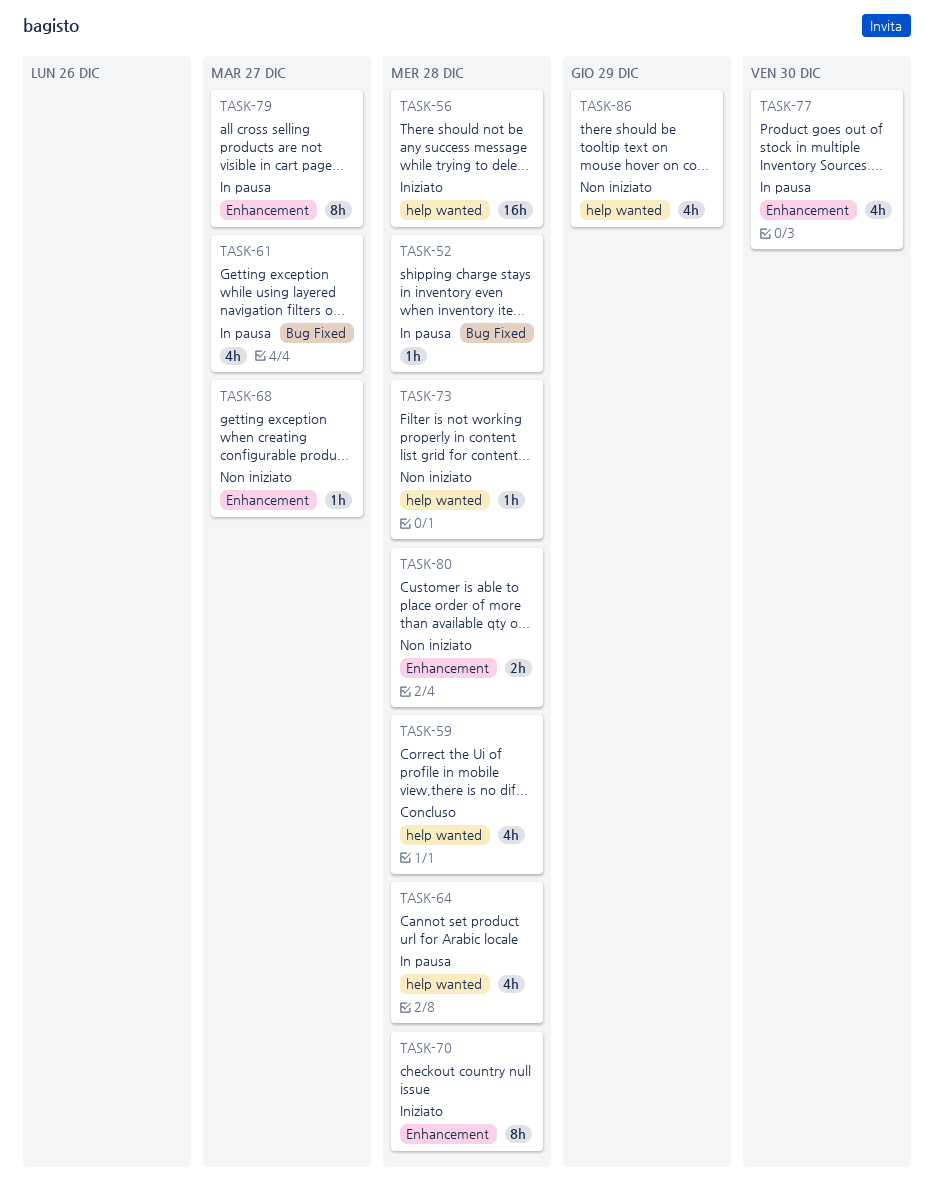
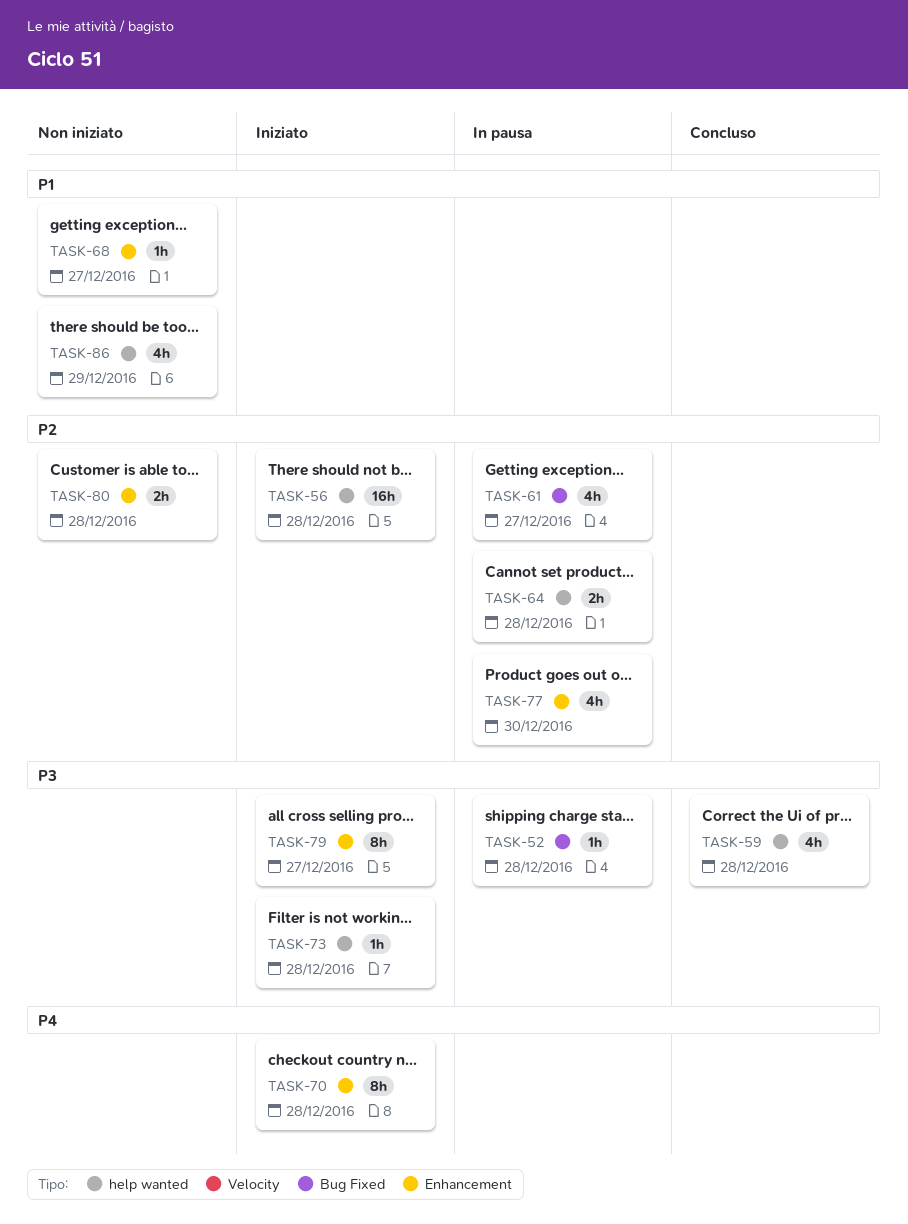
TASK-64, estimate: 4h -> 2h
TASK-73, status: Non iniziato -> Iniziato
TASK-79, status: In pausa -> Iniziato

